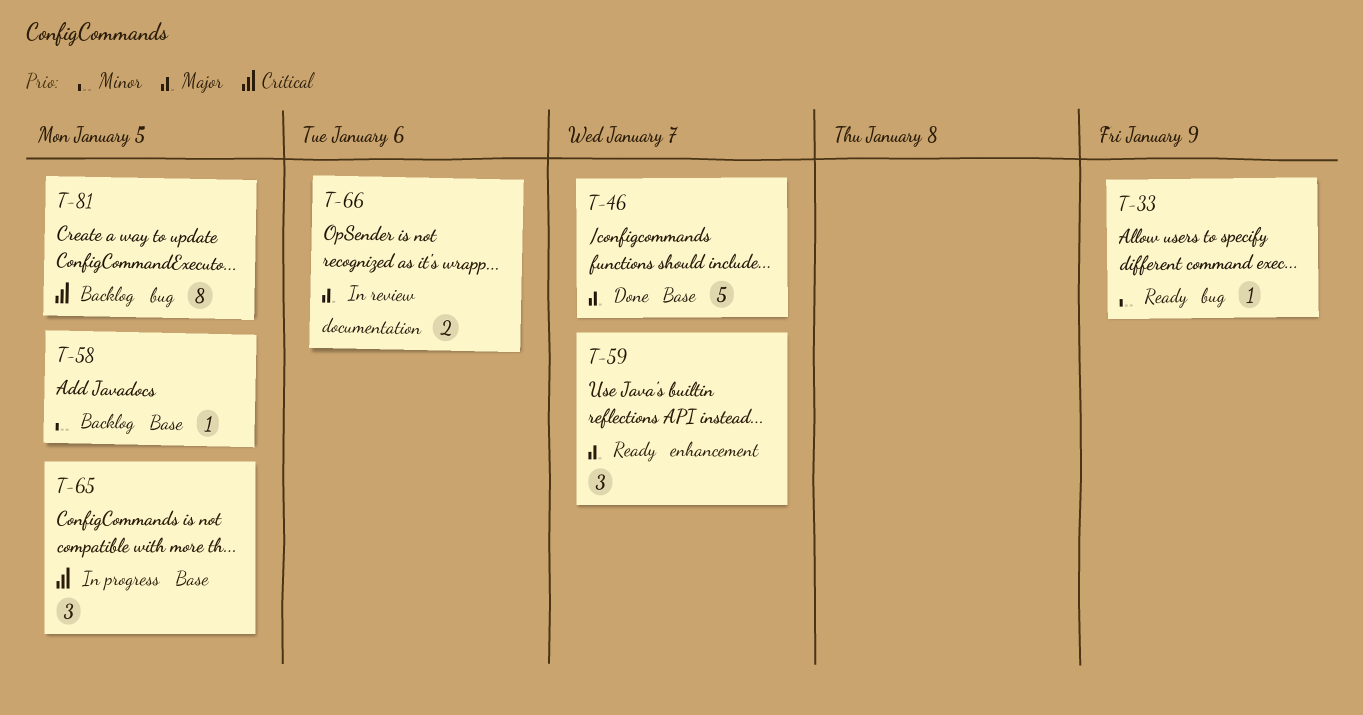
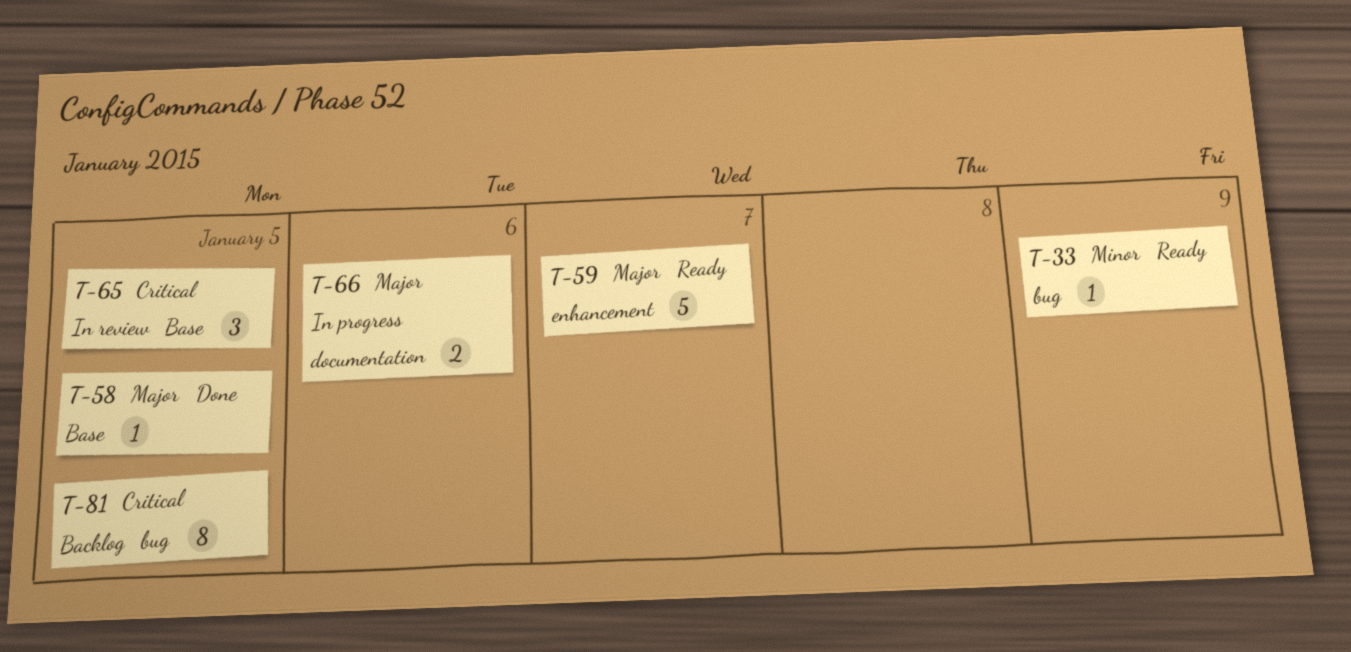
T-46: present -> none
T-58, status: Backlog -> Done
T-58, priority: Minor -> Major
T-59, estimate: 3 -> 5
T-65, status: In progress -> In review
T-66, status: In review -> In progress

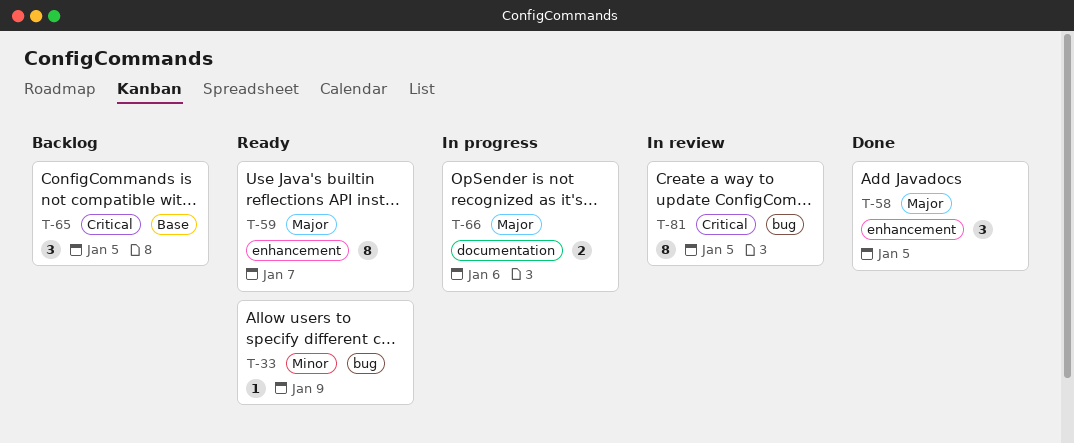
T-58, label: Base -> enhancement
T-58, estimate: 1 -> 3
T-59, estimate: 5 -> 8
T-65, status: In review -> Backlog
T-81, status: Backlog -> In review

